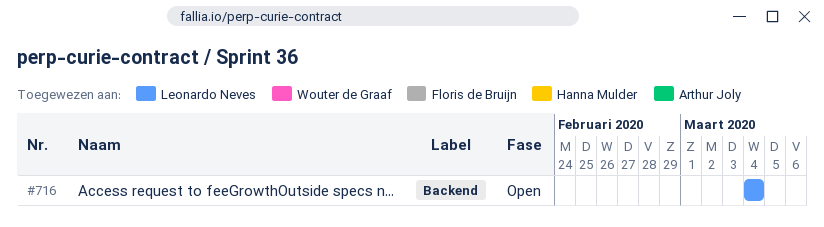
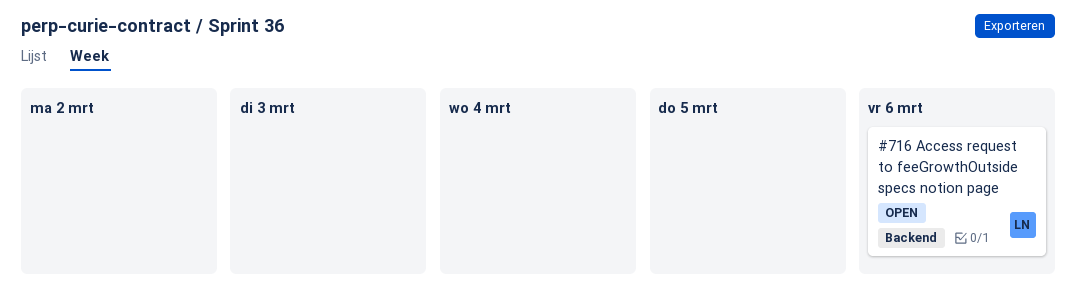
#716, due: Mar 4 -> Mar 6

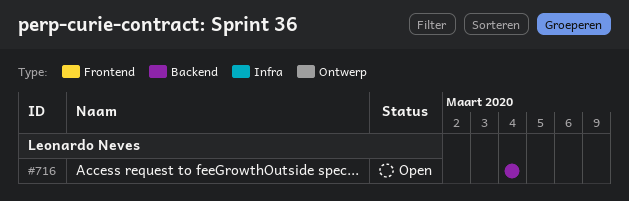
#716, due: Mar 6 -> Mar 4

